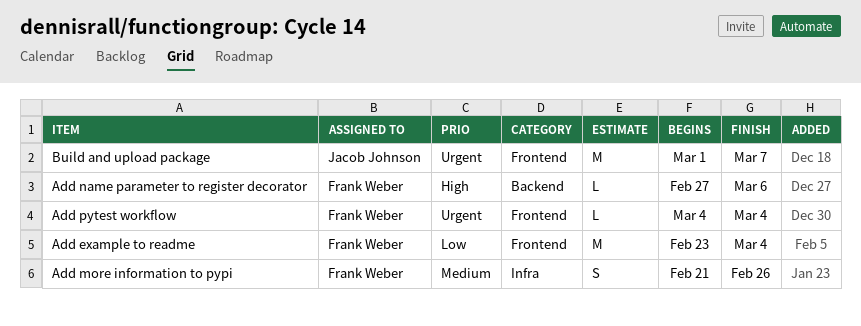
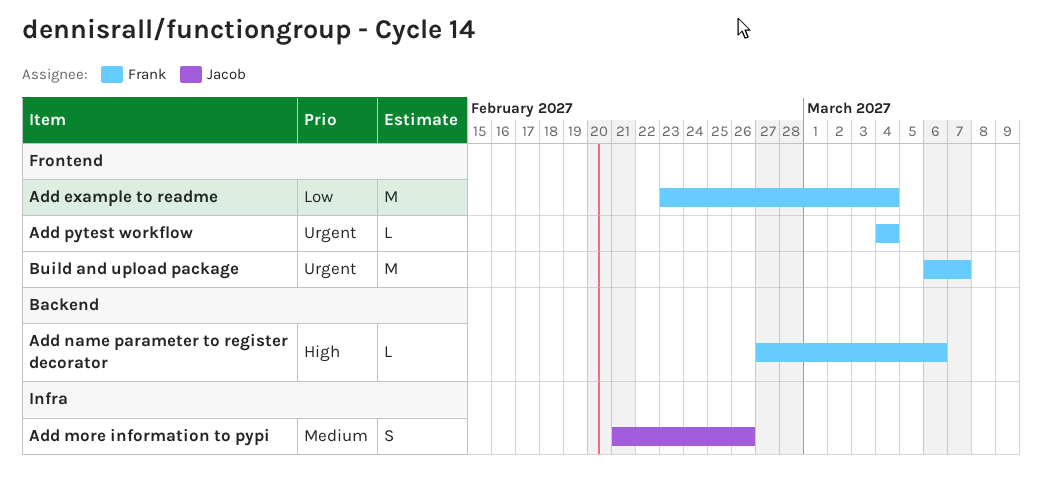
Add more information to pypi, owner: Frank Weber -> Jacob Johnson
Build and upload package, owner: Jacob Johnson -> Frank Weber
Build and upload package, start: Mar 1 -> Mar 6

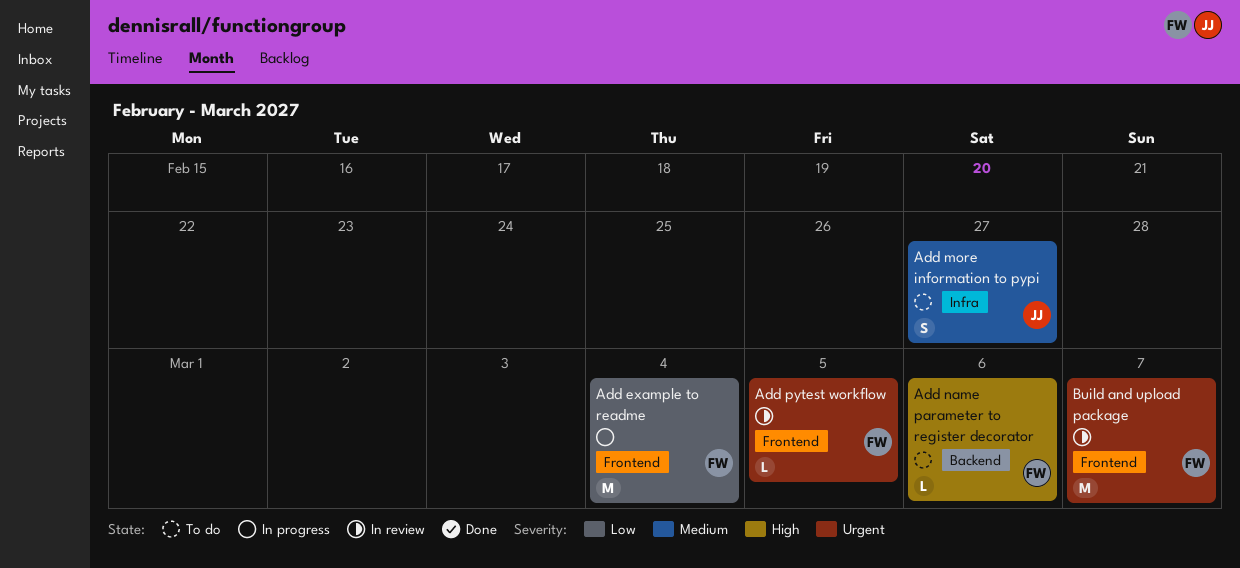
Add more information to pypi, due: Feb 26 -> Feb 27
Add pytest workflow, due: Mar 4 -> Mar 5

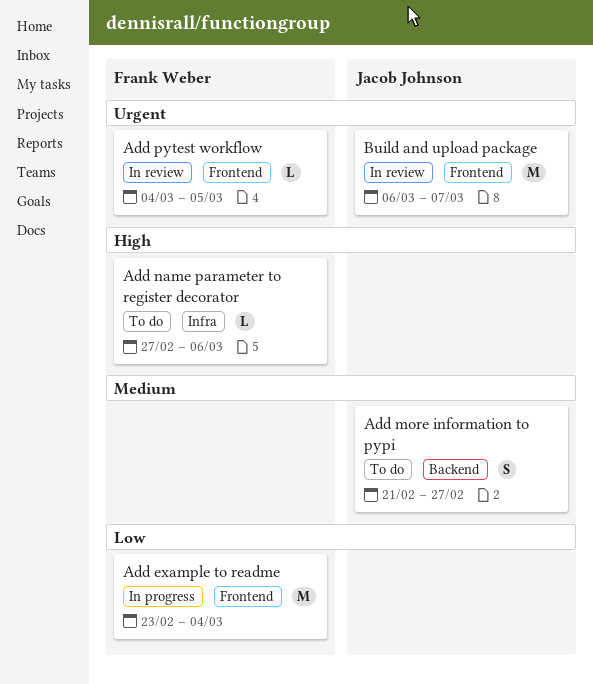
Add more information to pypi, label: Infra -> Backend
Add name parameter to register decorator, label: Backend -> Infra
Build and upload package, owner: Frank Weber -> Jacob Johnson

